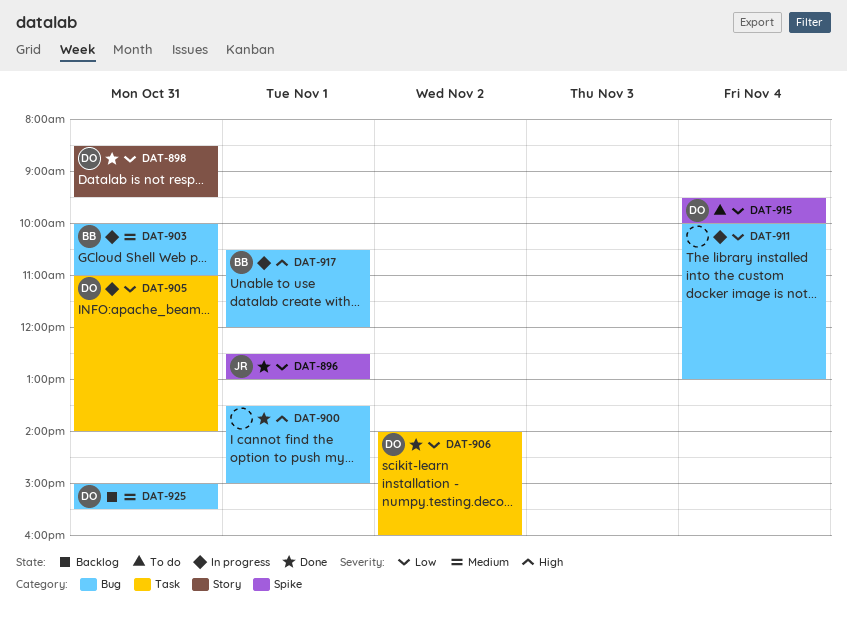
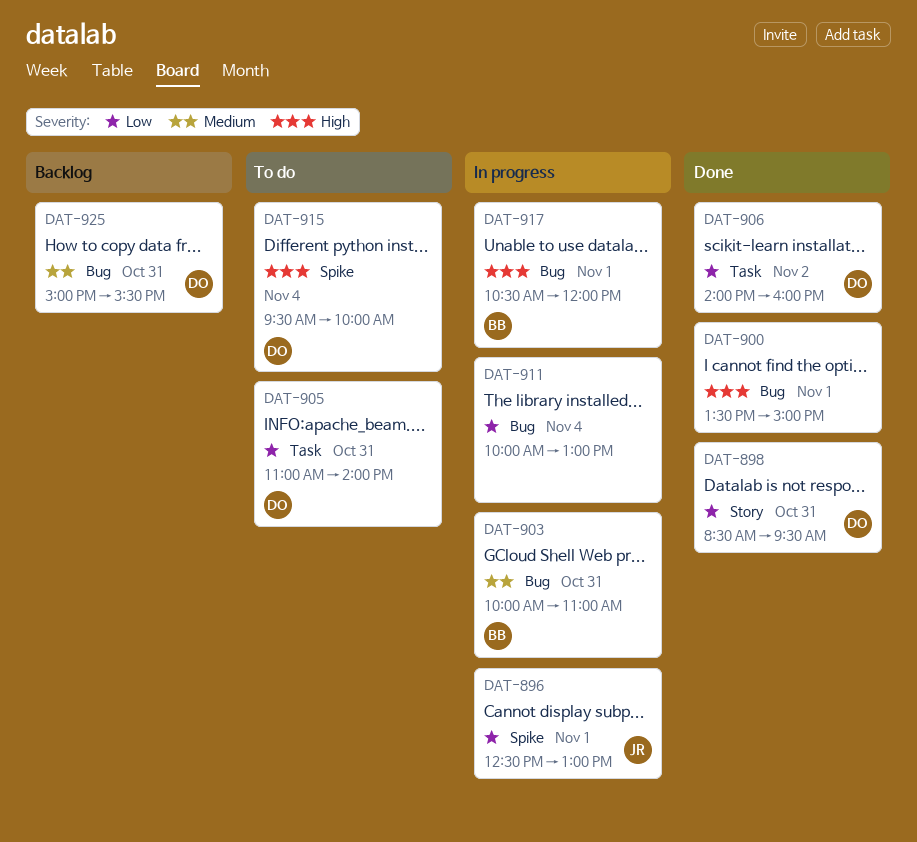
DAT-896, status: Done -> In progress
DAT-905, status: In progress -> To do
DAT-915, priority: Low -> High

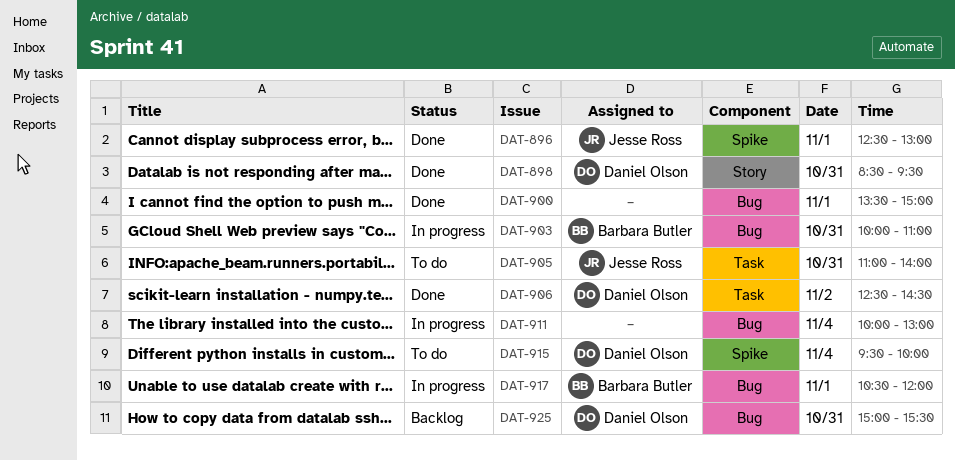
DAT-896, status: In progress -> Done
DAT-905, owner: Daniel Olson -> Jesse Ross
DAT-906, begins: 14:00 -> 12:30
DAT-906, ends: 16:00 -> 14:30

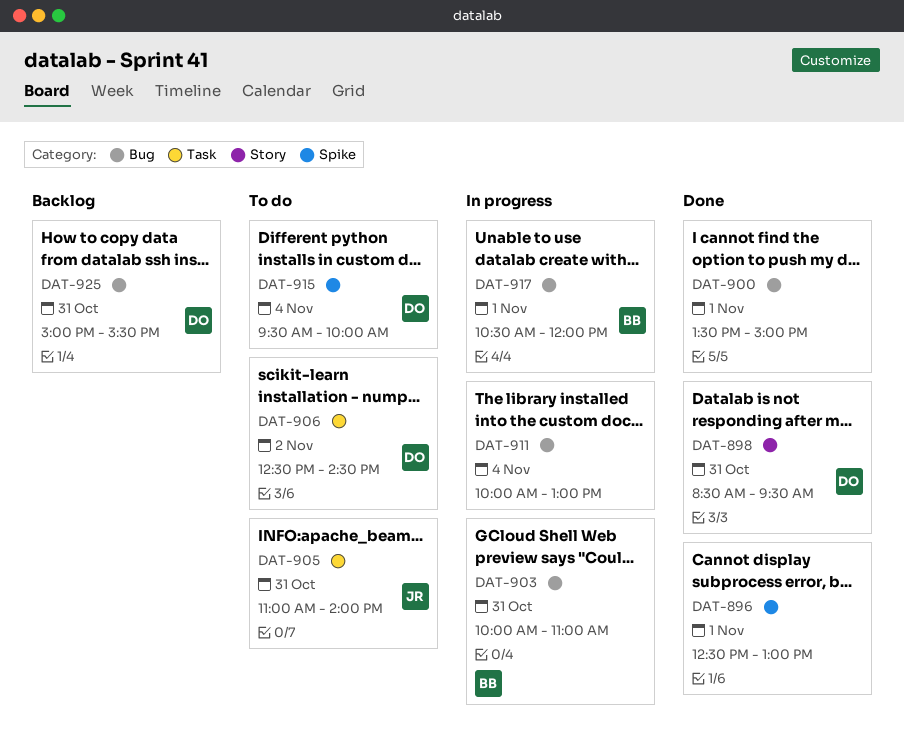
DAT-896, owner: Jesse Ross -> none
DAT-906, status: Done -> To do

